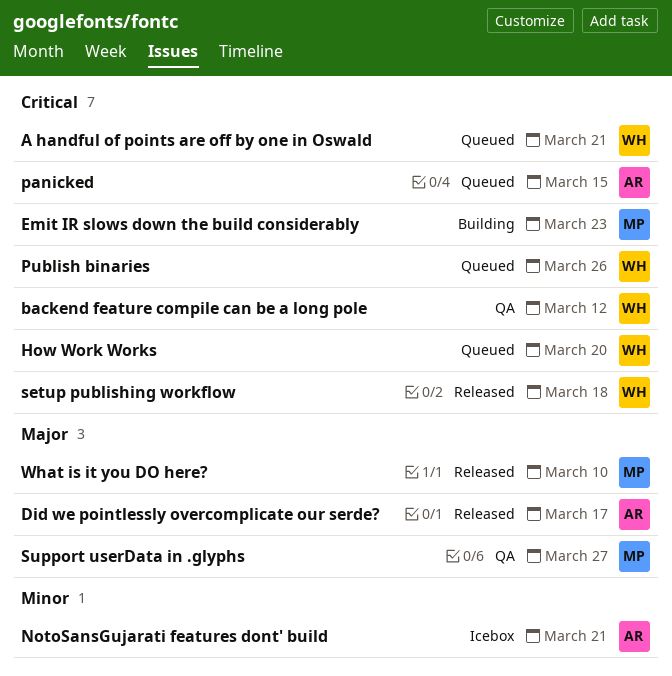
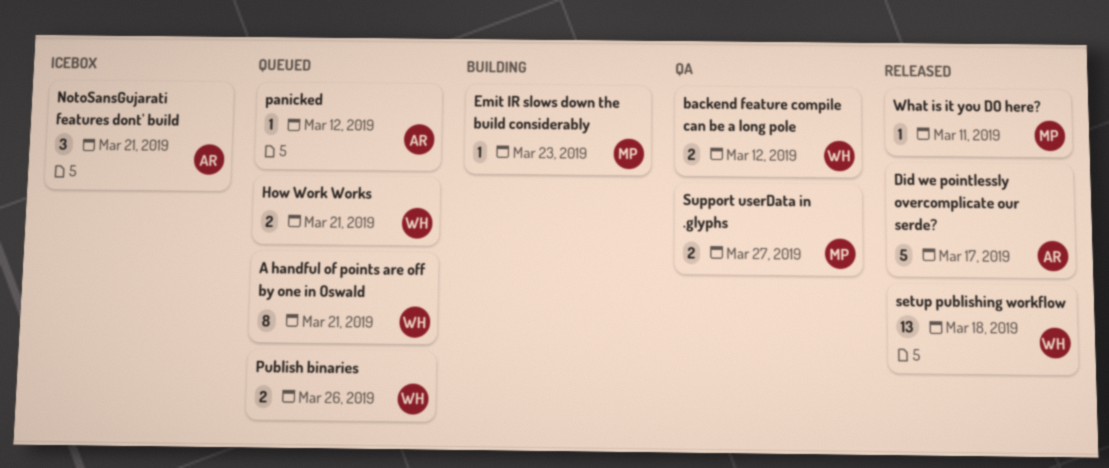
How Work Works, due: Mar 20 -> Mar 21
panicked, due: Mar 15 -> Mar 12
What is it you DO here?, due: Mar 10 -> Mar 11

